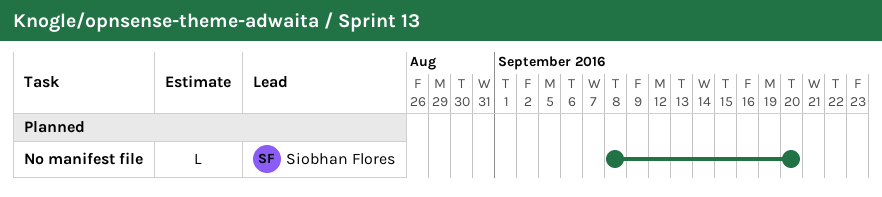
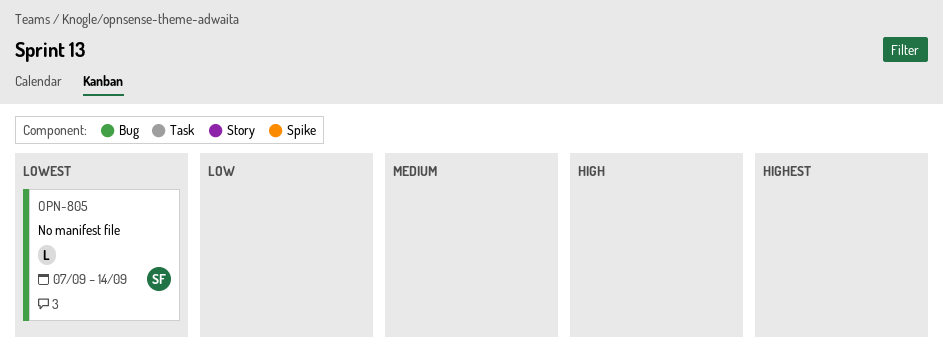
No manifest file, start: Sep 8 -> Sep 7
No manifest file, due: Sep 20 -> Sep 14

